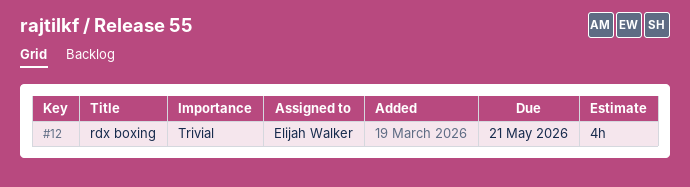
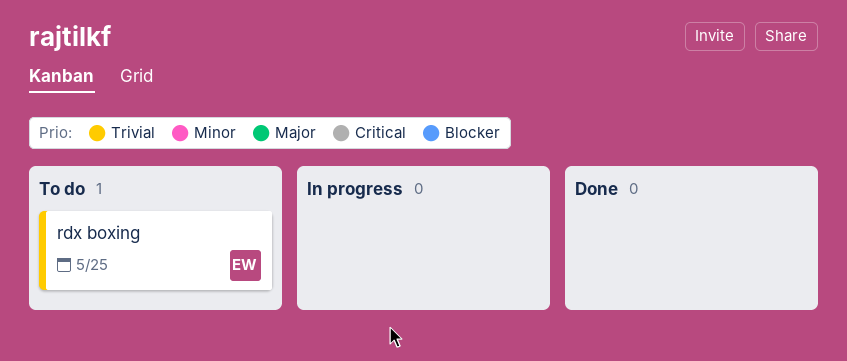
rdx boxing, due: May 21 -> May 25

